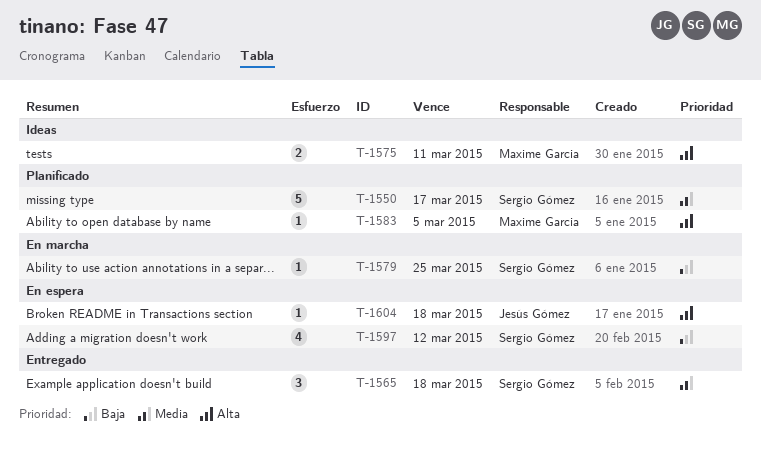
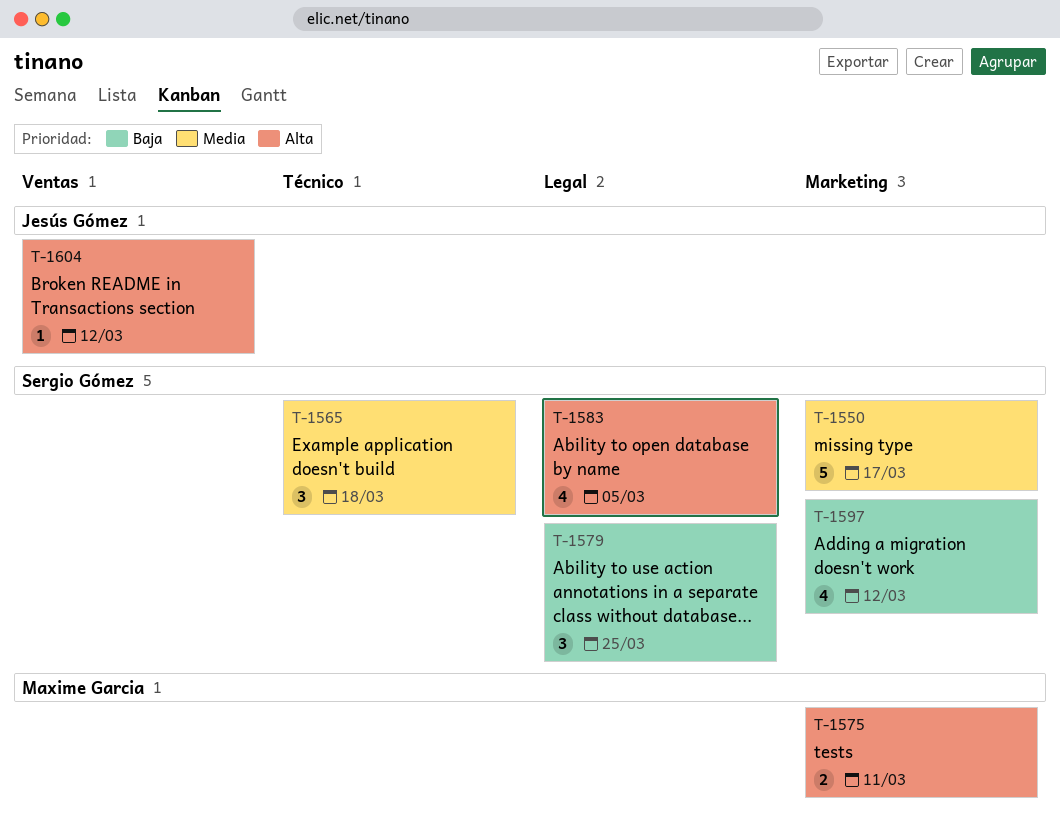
T-1579, estimate: 1 -> 3
T-1583, owner: Maxime Garcia -> Sergio Gómez
T-1583, estimate: 1 -> 4
T-1604, due: Mar 18 -> Mar 12

